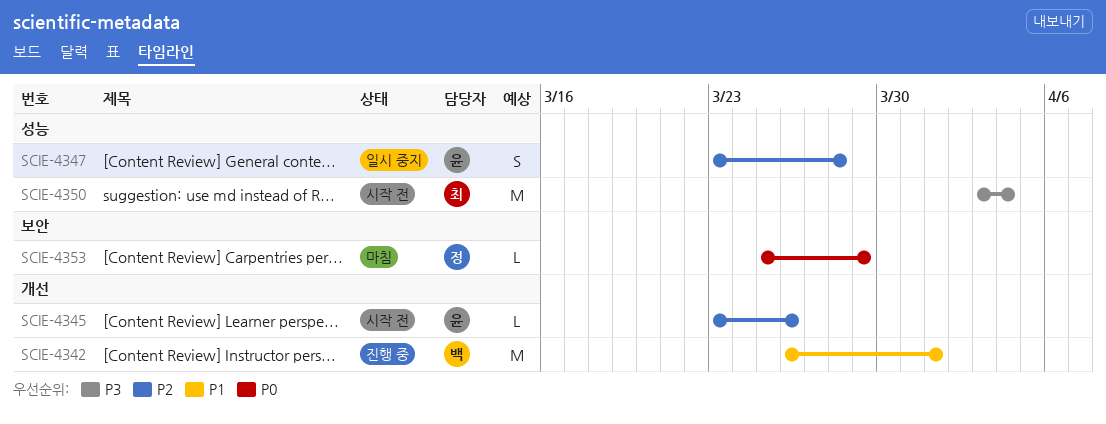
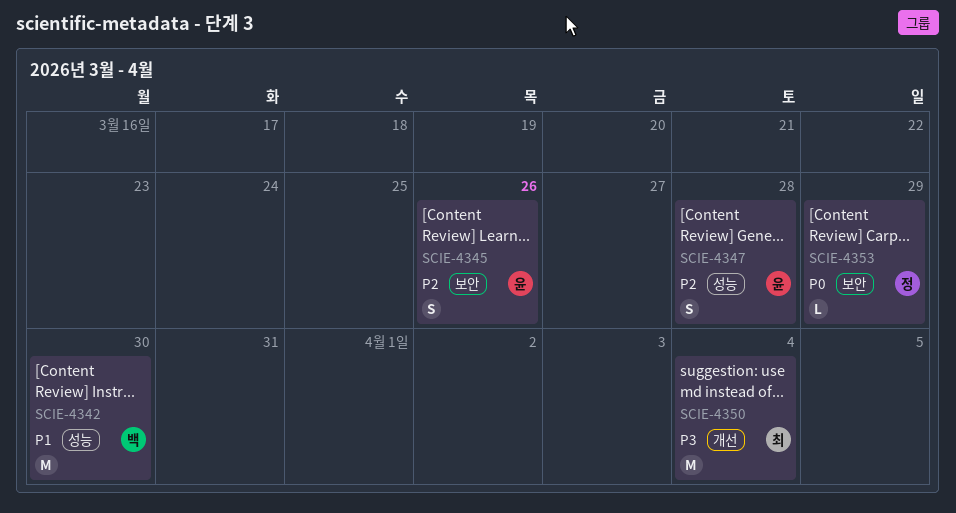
SCIE-4342, label: 개선 -> 성능
SCIE-4342, due: Apr 1 -> Mar 30
SCIE-4345, label: 개선 -> 보안
SCIE-4345, estimate: L -> S
SCIE-4350, label: 성능 -> 개선

